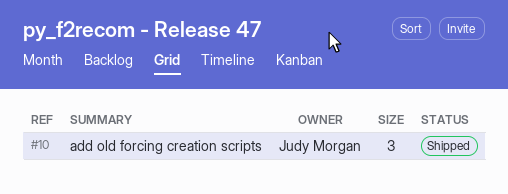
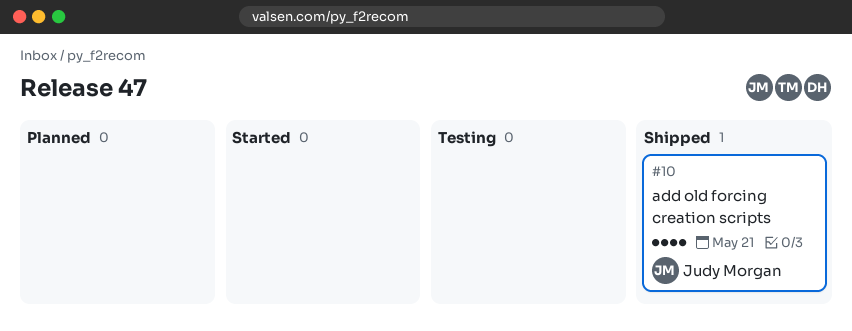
#10, estimate: 3 -> 4

